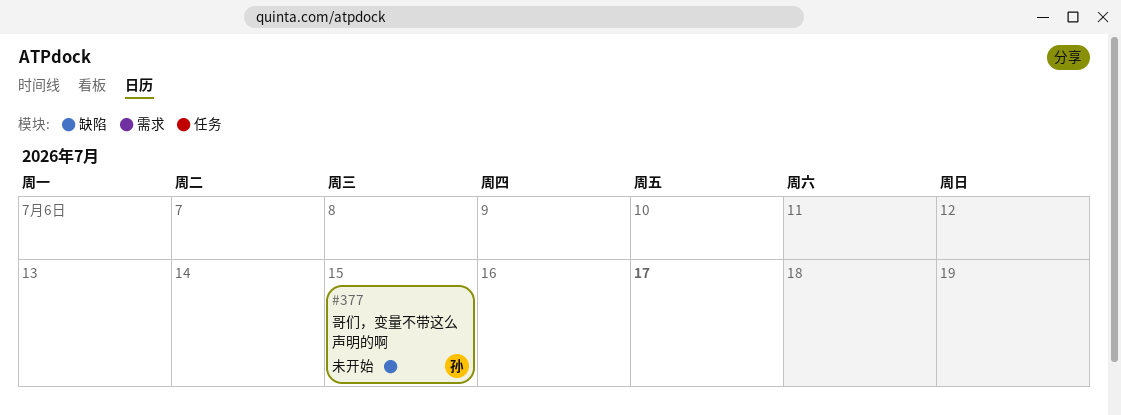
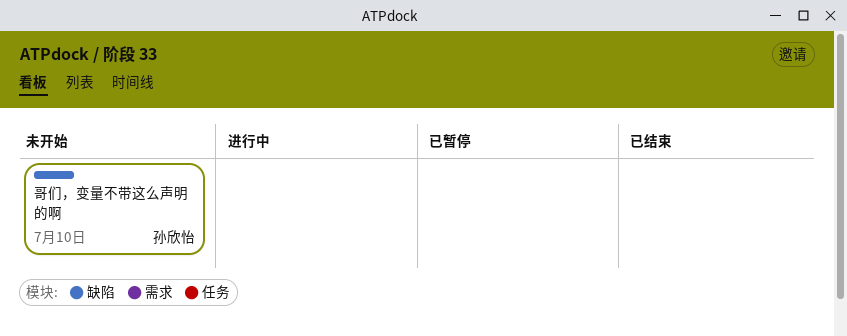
哥们，变量不带这么声明的啊, due: Jul 15 -> Jul 10

